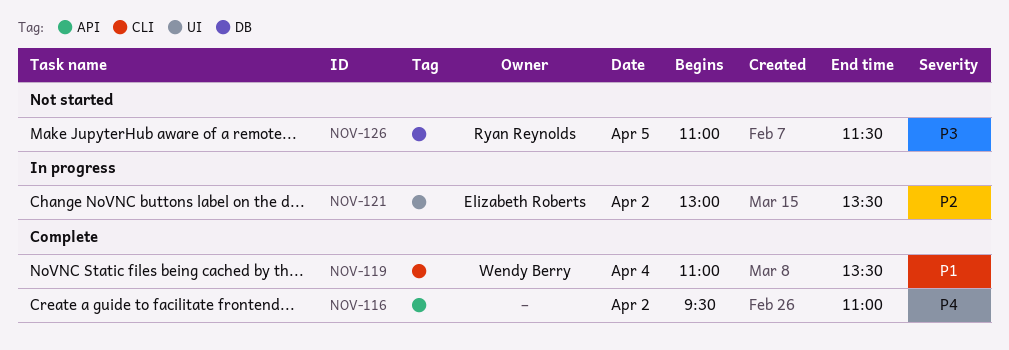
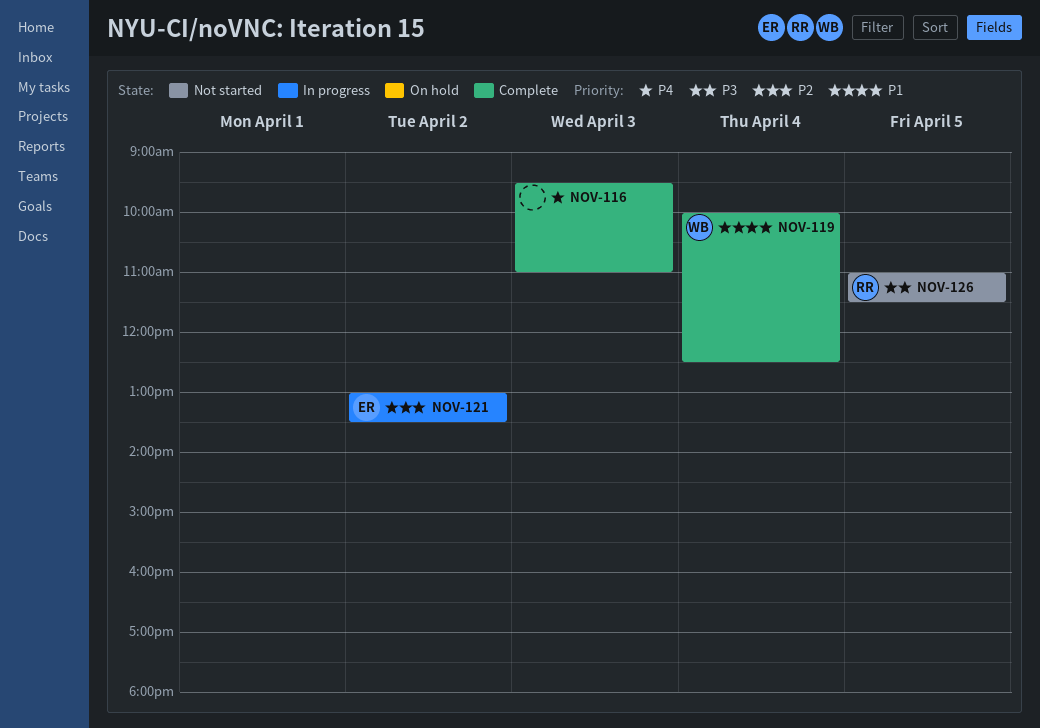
NOV-116, day: Apr 2 -> Apr 3
NOV-119, begins: 11:00 -> 10:00
NOV-119, ends: 13:30 -> 12:30

